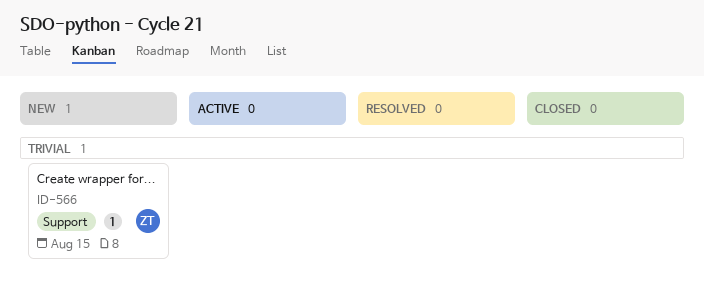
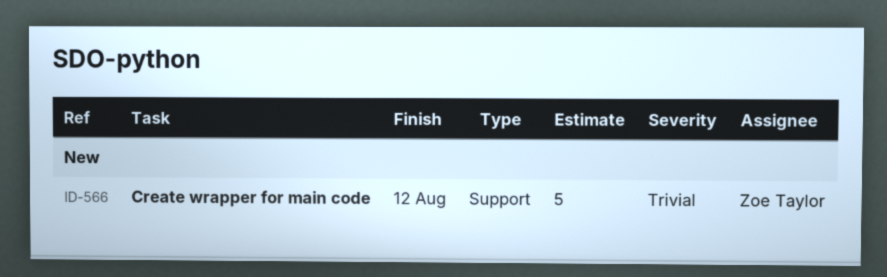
ID-566, estimate: 1 -> 5
ID-566, due: Aug 15 -> Aug 12

